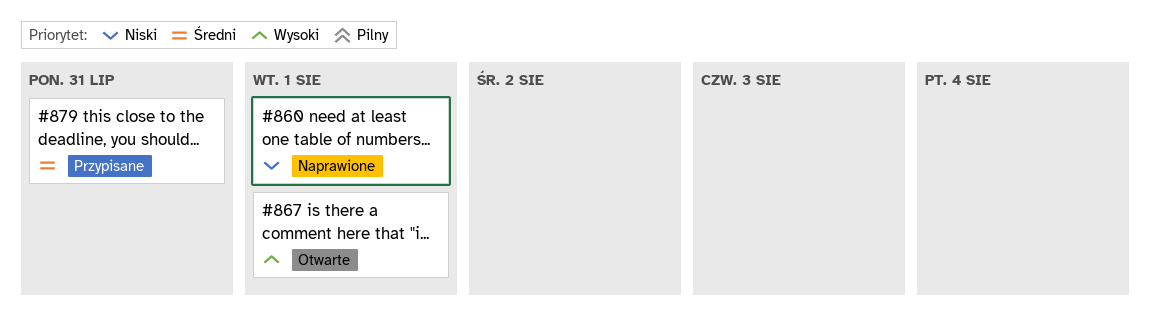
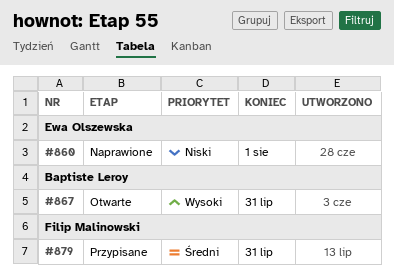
#867, due: Aug 1 -> Jul 31

